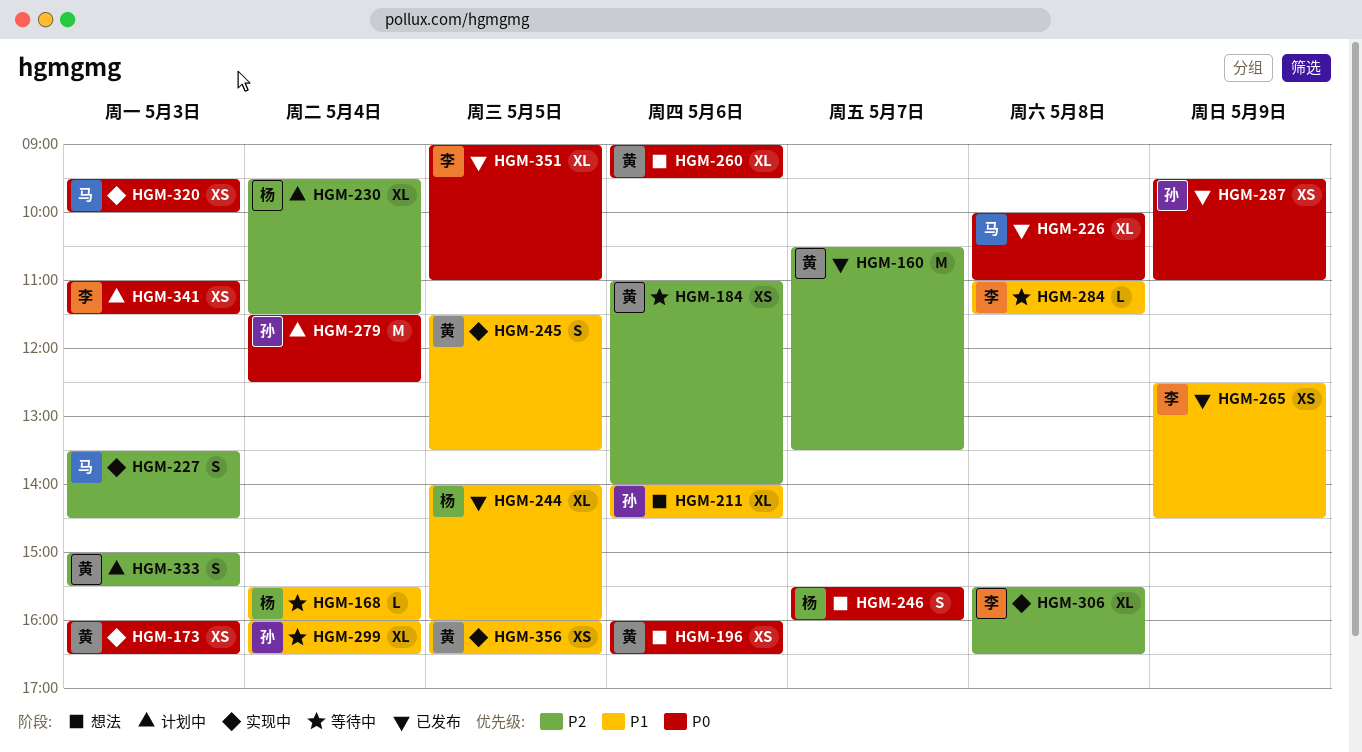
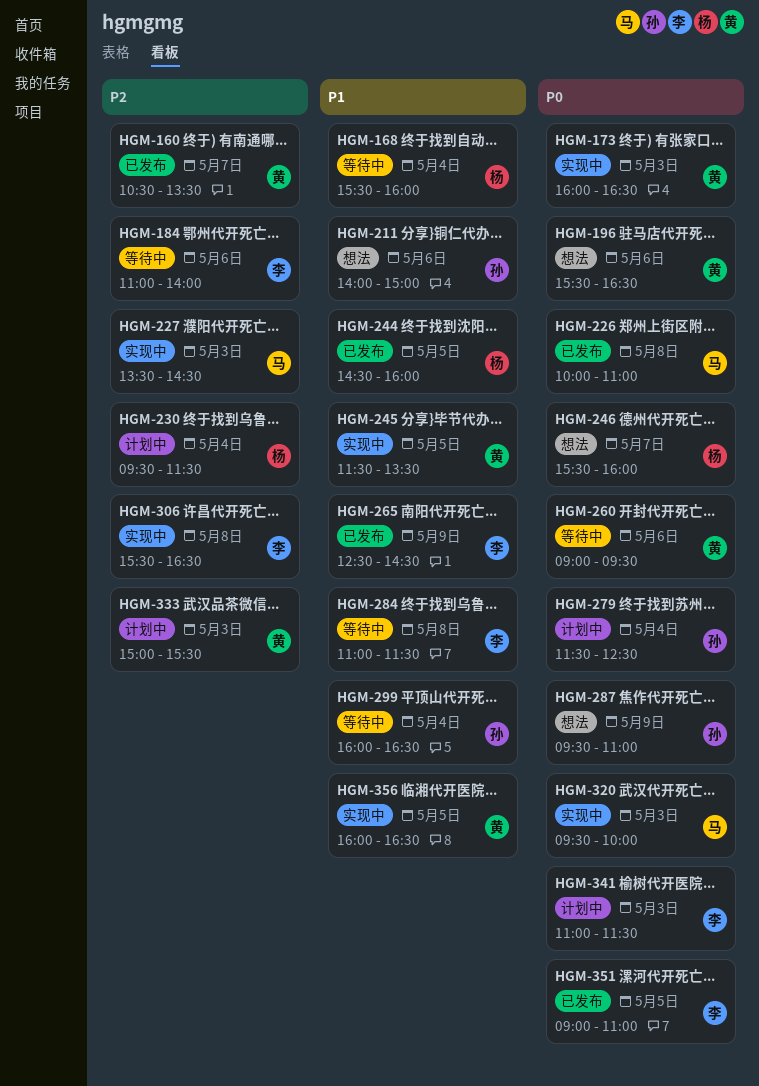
HGM-184, owner: 黄 -> 李
HGM-196, begins: 16:00 -> 15:30
HGM-211, ends: 14:30 -> 15:00
HGM-244, begins: 14:00 -> 14:30
HGM-260, status: 想法 -> 等待中
HGM-287, status: 已发布 -> 想法

